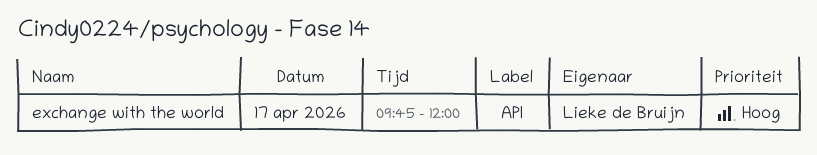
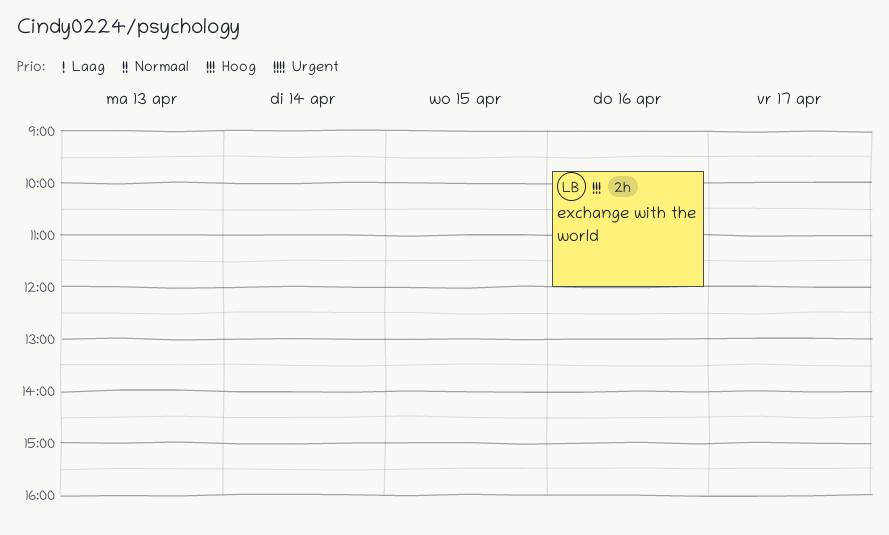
exchange with the world, day: Apr 17 -> Apr 16

